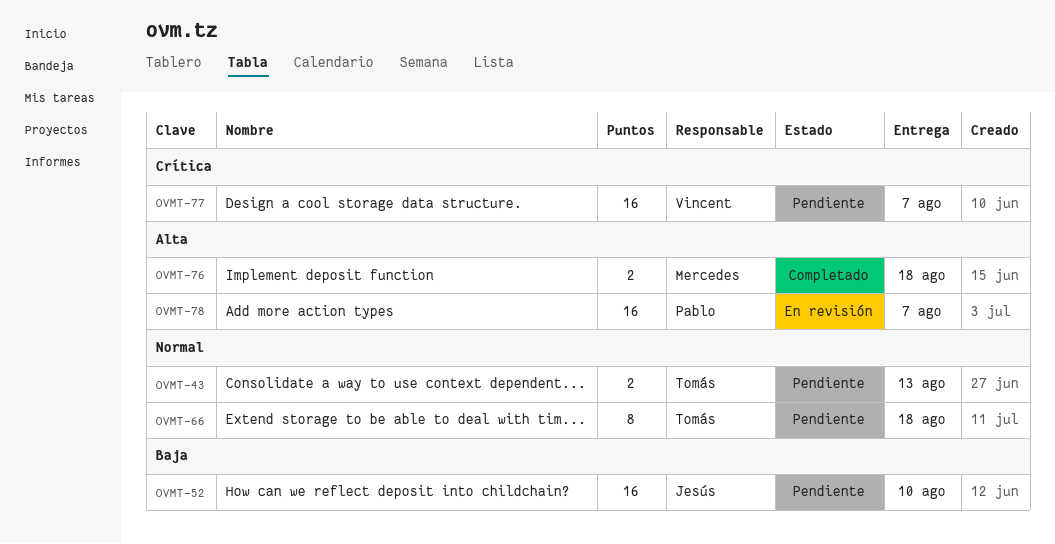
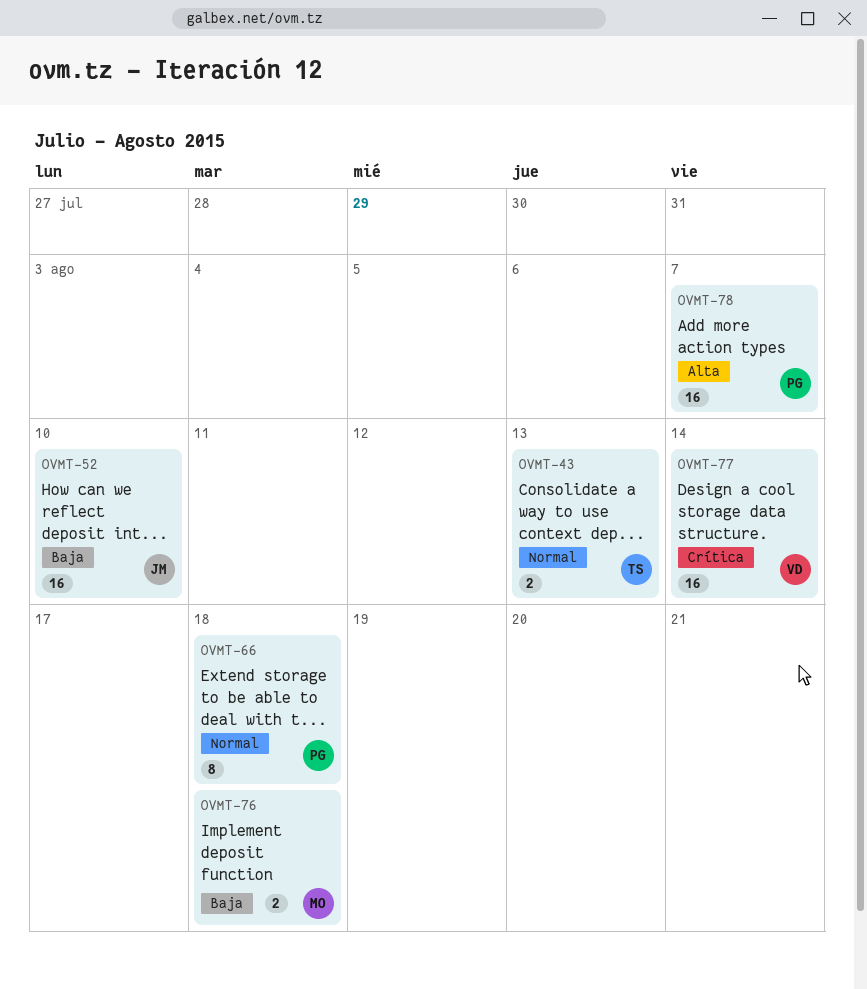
OVMT-66, owner: Tomás -> Pablo
OVMT-76, priority: Alta -> Baja
OVMT-77, due: Aug 7 -> Aug 14

